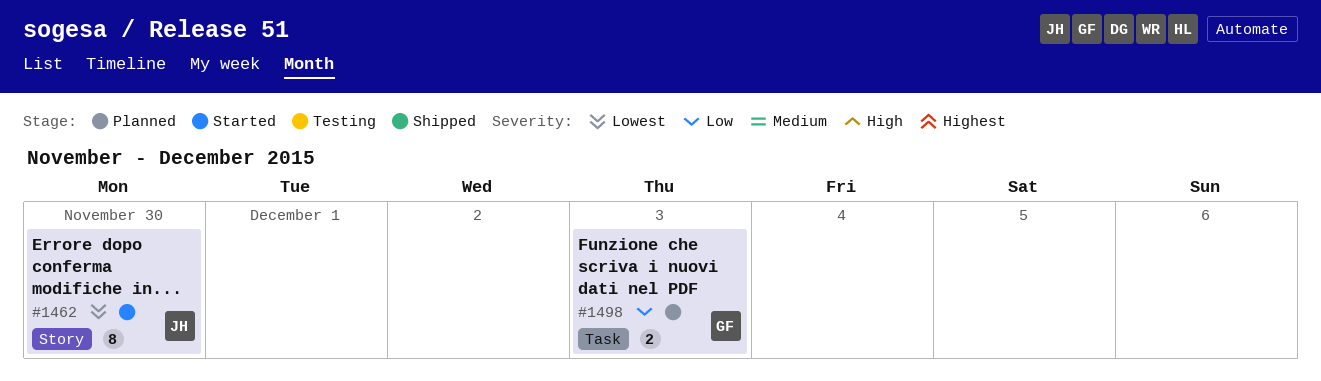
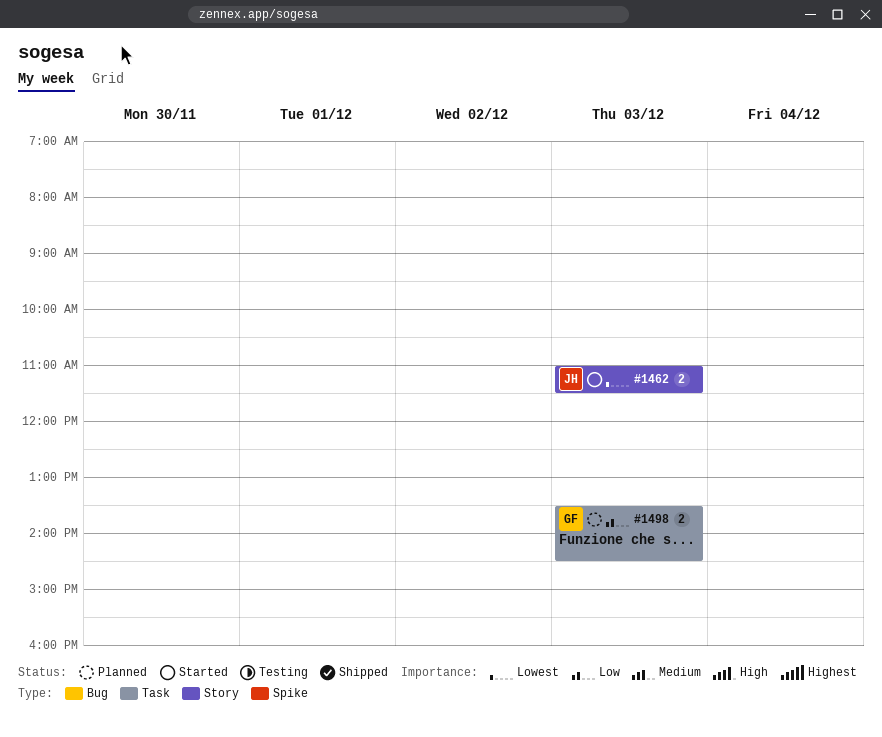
#1462, estimate: 8 -> 2
#1462, day: Nov 30 -> Dec 3

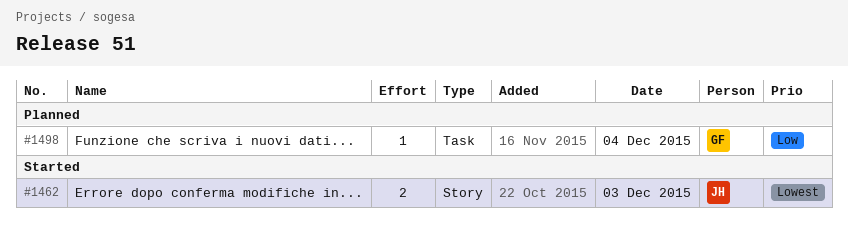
#1498, estimate: 2 -> 1
#1498, day: Dec 3 -> Dec 4

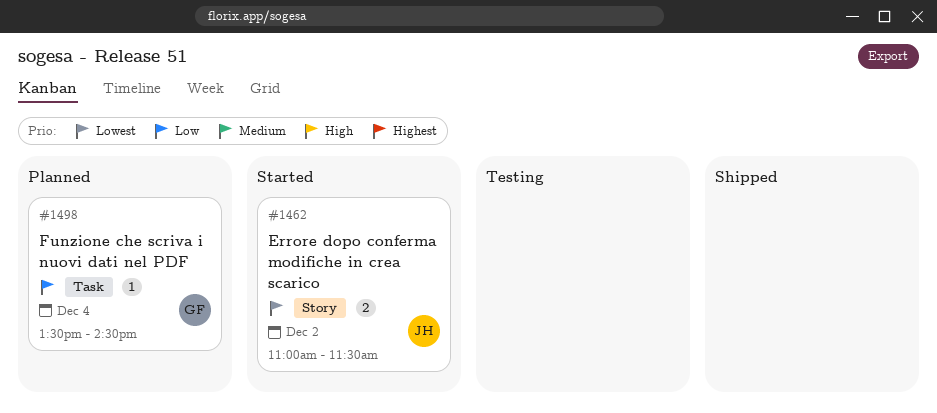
#1462, day: Dec 3 -> Dec 2

